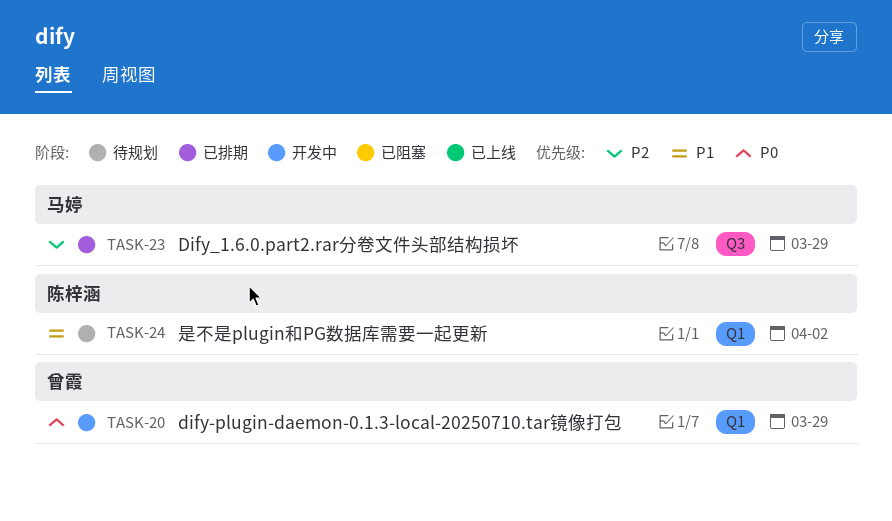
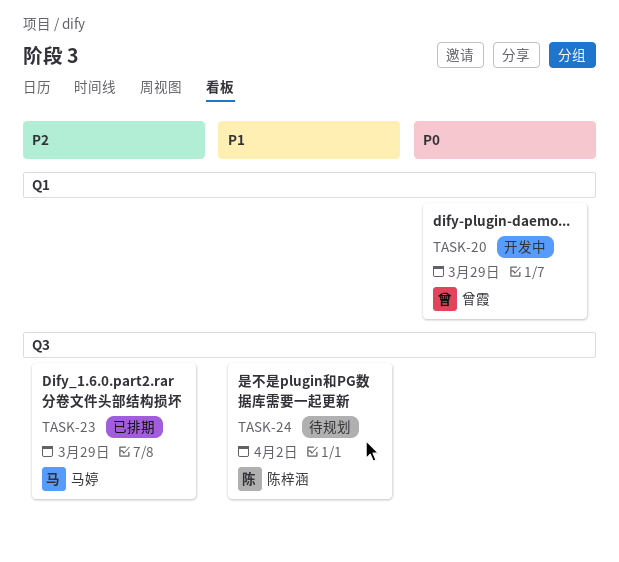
TASK-24, label: Q1 -> Q3

